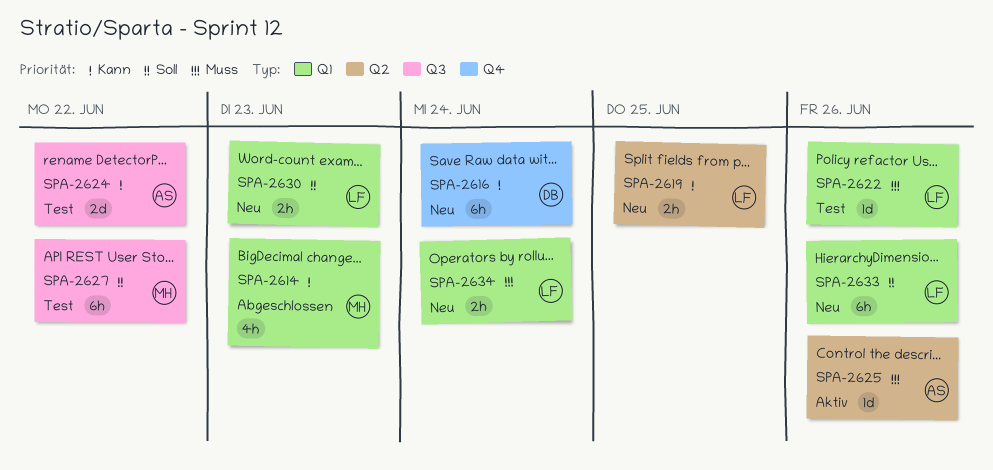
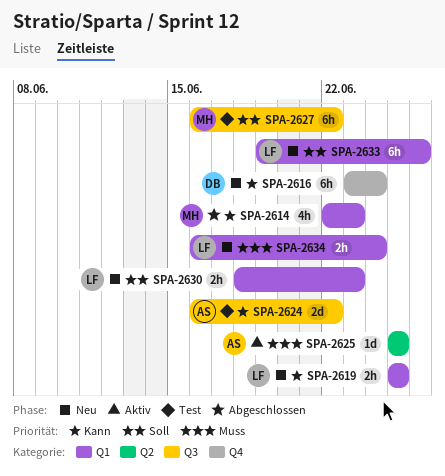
SPA-2619, label: Q2 -> Q1
SPA-2622: present -> none
SPA-2625, due: Jun 26 -> Jun 25

